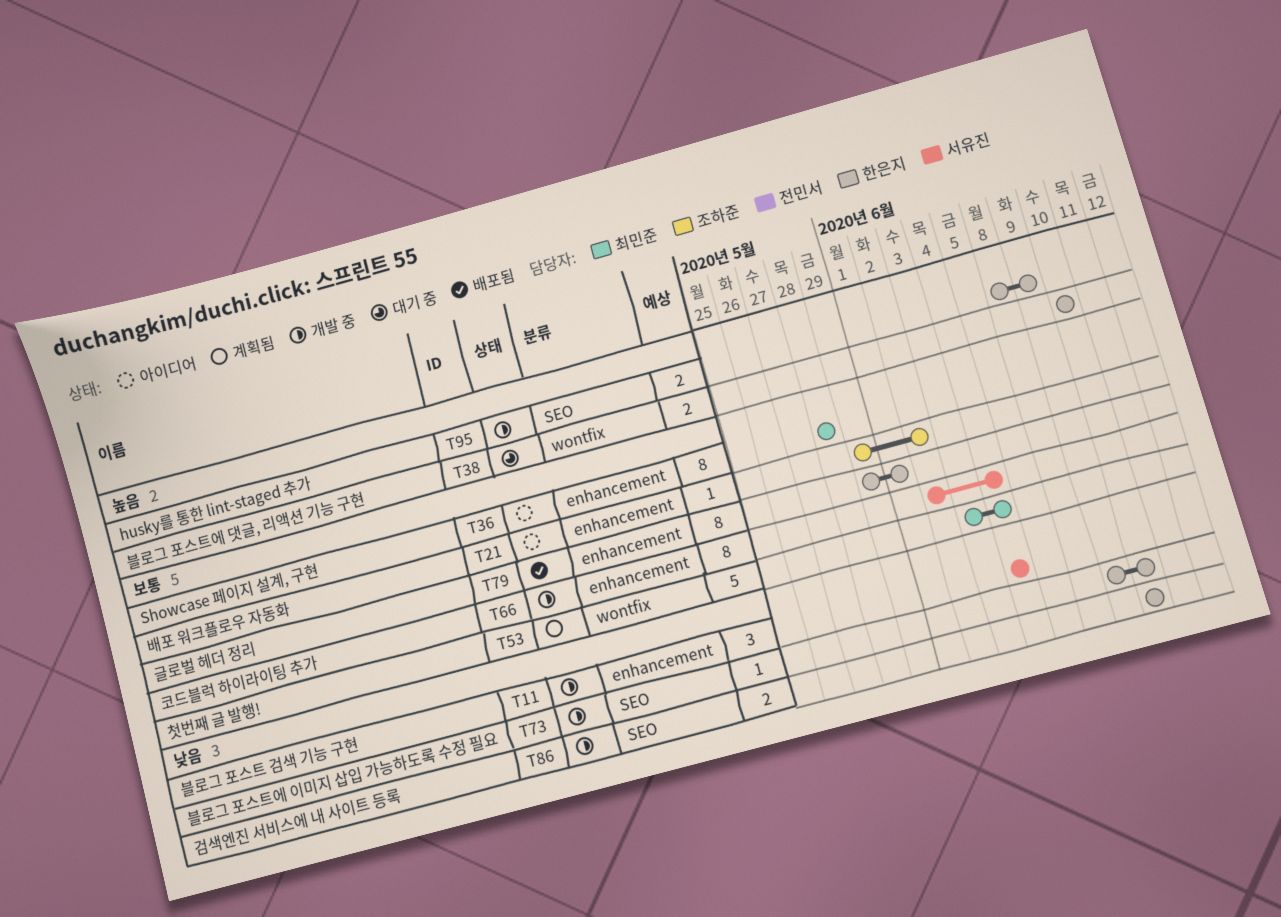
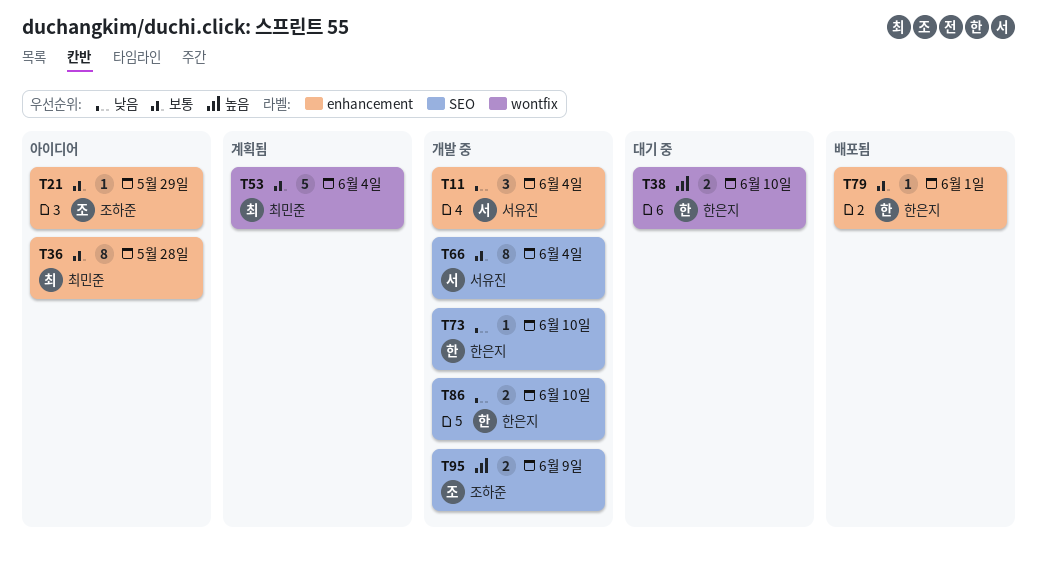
T21, due: Jun 2 -> May 29
T66, label: enhancement -> SEO
T79, estimate: 8 -> 1
T95, owner: 한은지 -> 조하준

